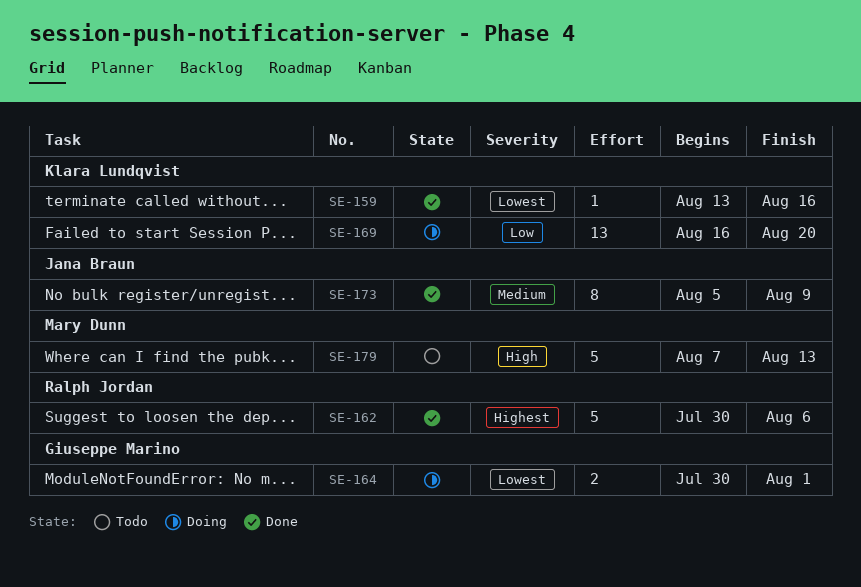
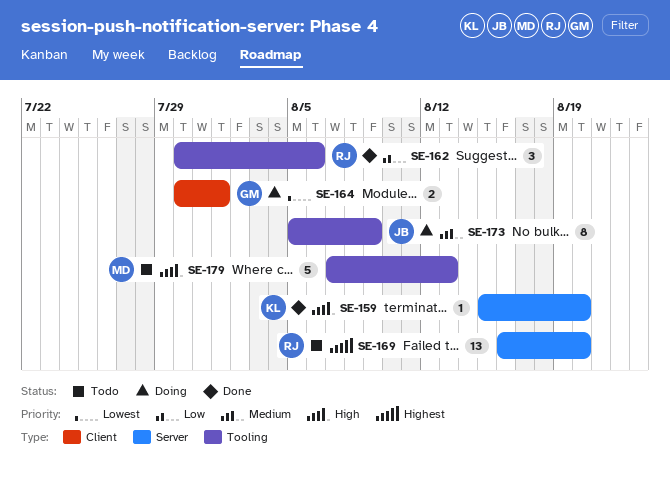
SE-159, priority: Lowest -> High
SE-159, start: Aug 13 -> Aug 15
SE-159, due: Aug 16 -> Aug 20
SE-162, priority: Highest -> Low
SE-162, estimate: 5 -> 3
SE-169, status: Doing -> Todo
SE-169, owner: Klara Lundqvist -> Ralph Jordan
SE-169, priority: Low -> Highest
SE-173, status: Done -> Doing

